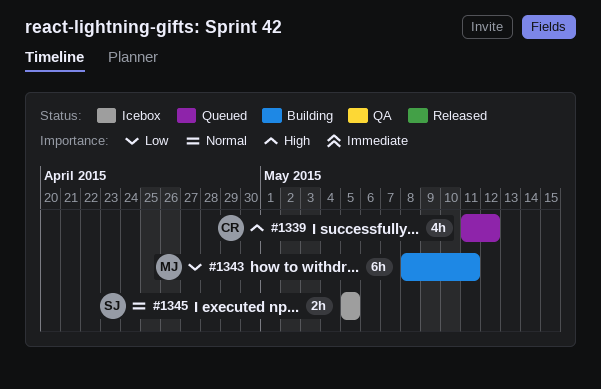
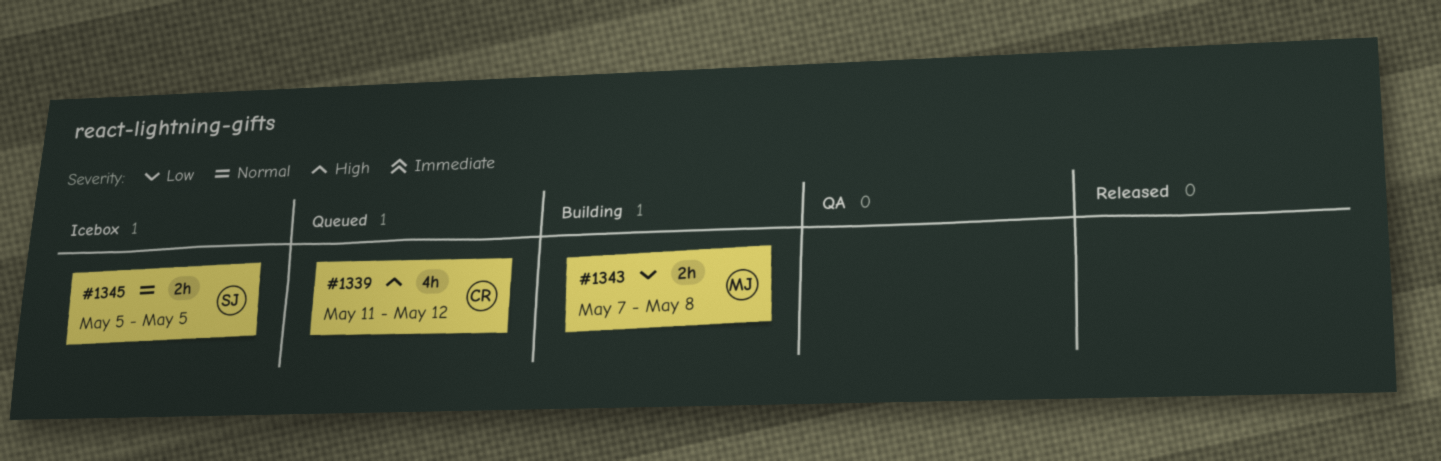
#1343, estimate: 6h -> 2h
#1343, start: May 8 -> May 7
#1343, due: May 11 -> May 8

